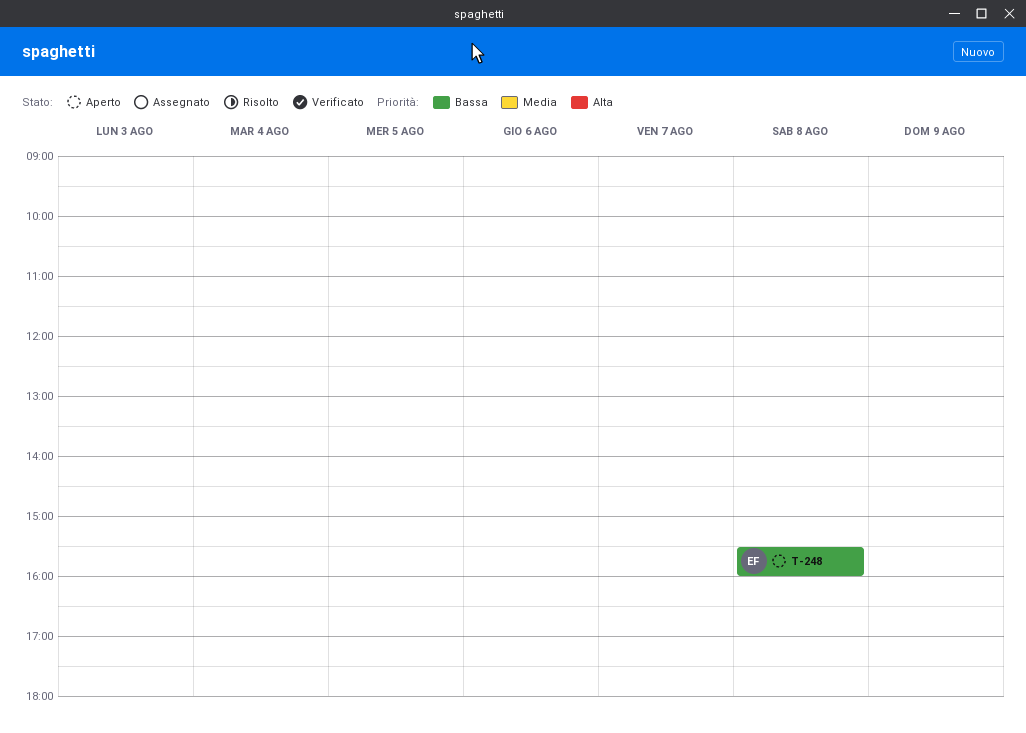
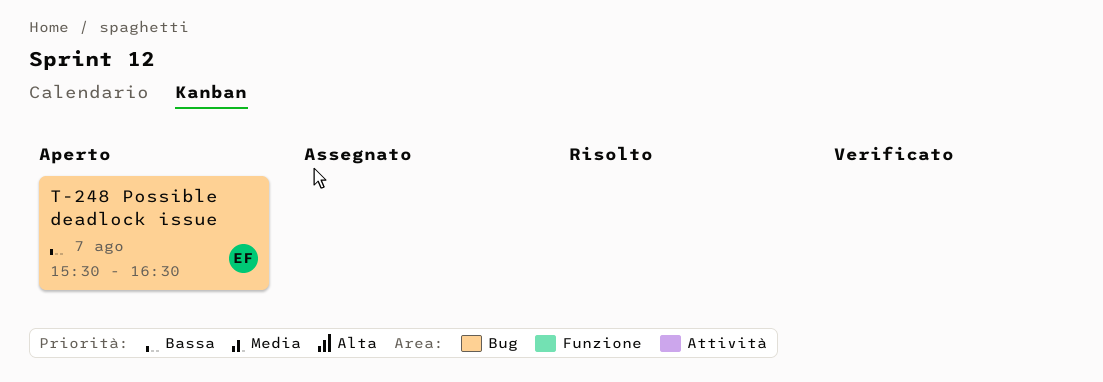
T-248, day: Aug 8 -> Aug 7
T-248, ends: 16:00 -> 16:30

